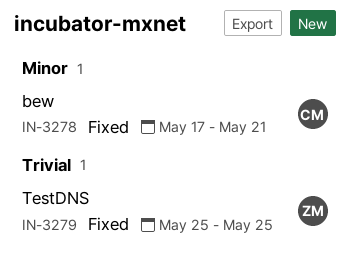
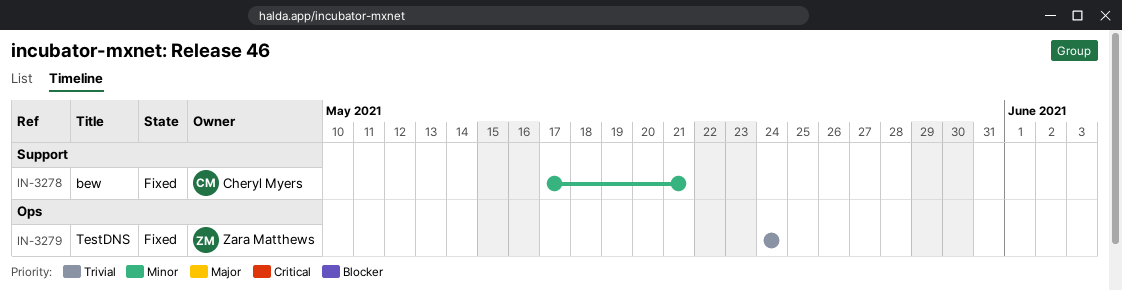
IN-3279, start: May 25 -> May 24
IN-3279, due: May 25 -> May 24

